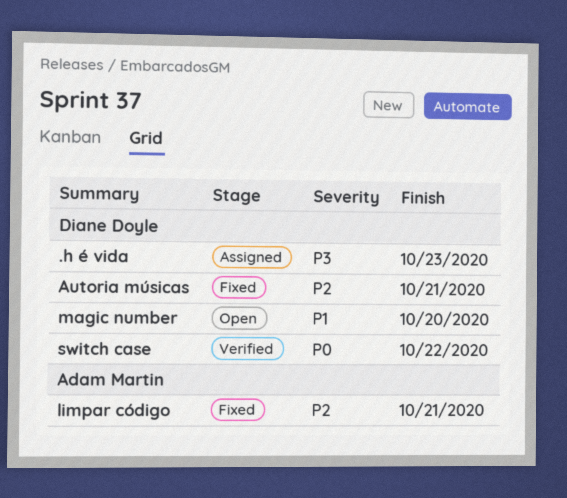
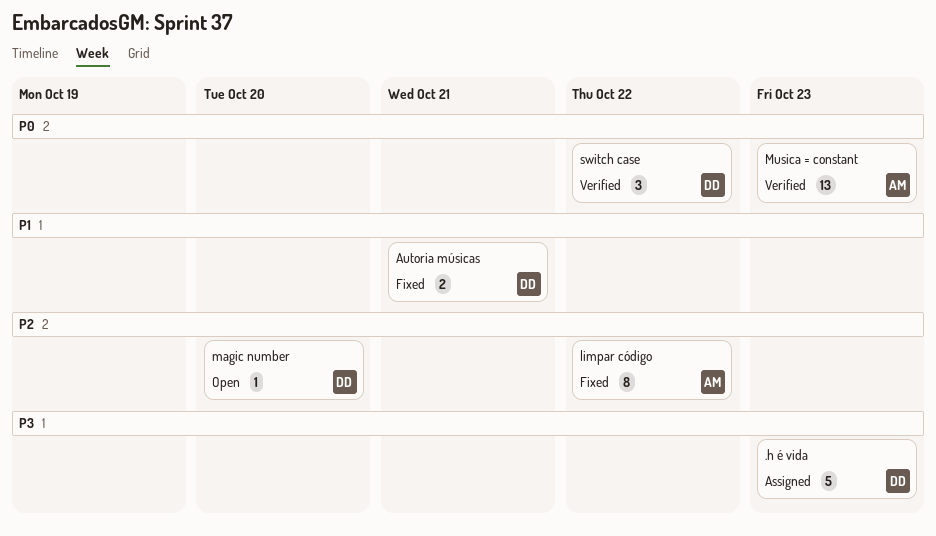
Autoria músicas, priority: P2 -> P1
limpar código, due: Oct 21 -> Oct 22
magic number, priority: P1 -> P2
Musica = constant: none -> present

